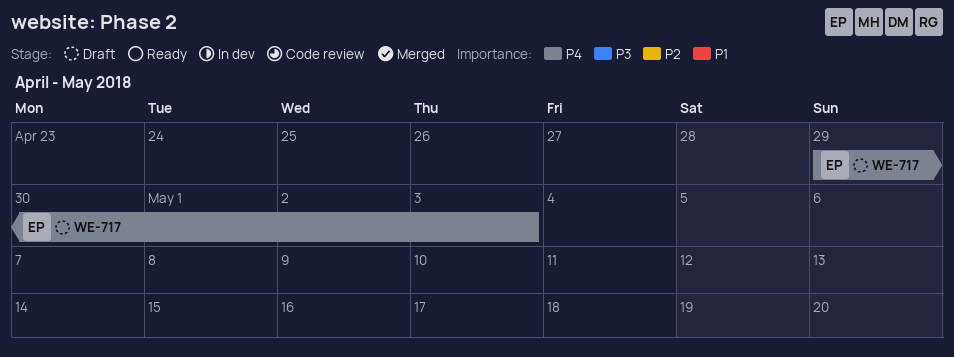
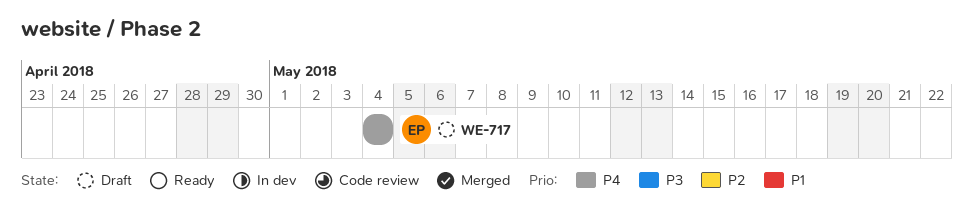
WE-717, start: Apr 29 -> May 4
WE-717, due: May 3 -> May 4

